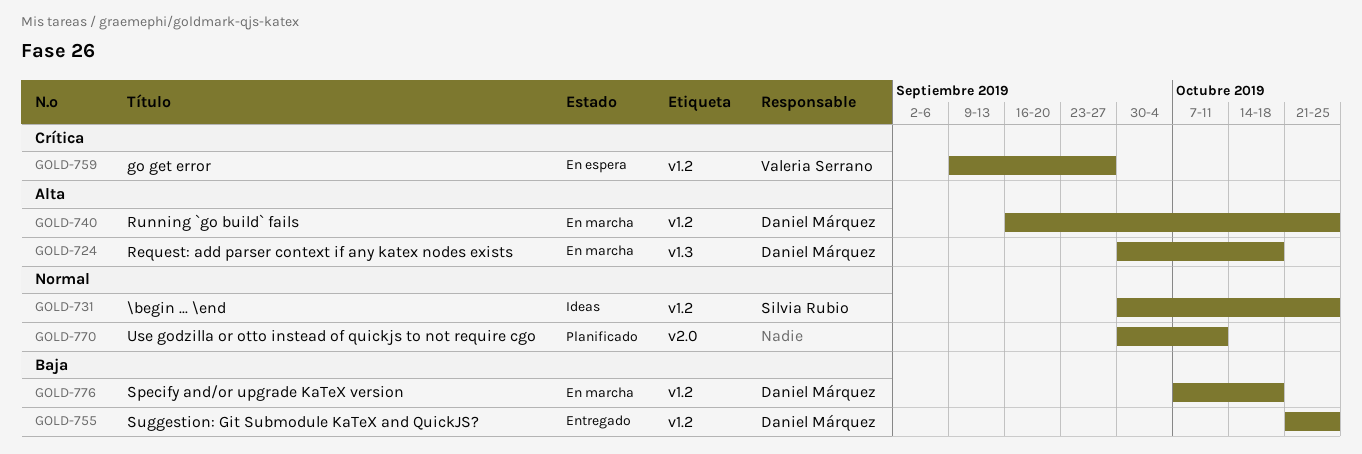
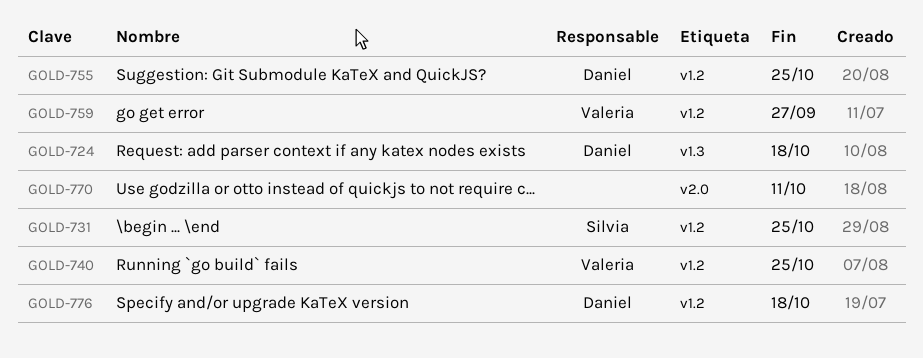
GOLD-740, owner: Daniel Márquez -> Valeria Serrano

